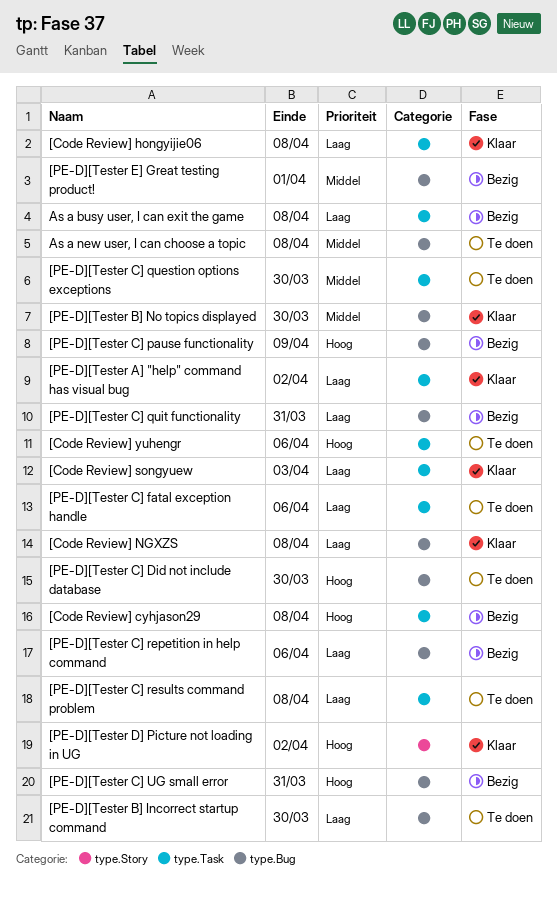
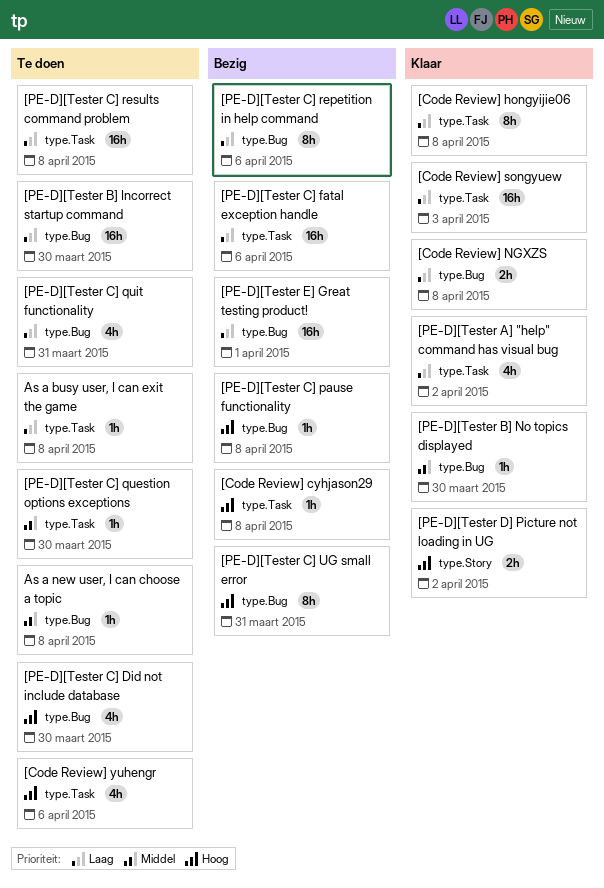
[PE-D][Tester C] fatal exception handle, status: Te doen -> Bezig
[PE-D][Tester C] pause functionality, due: Apr 9 -> Apr 8
[PE-D][Tester C] quit functionality, status: Bezig -> Te doen
[PE-D][Tester E] Great testing product!, priority: Middel -> Laag
As a busy user, I can exit the game, status: Bezig -> Te doen

